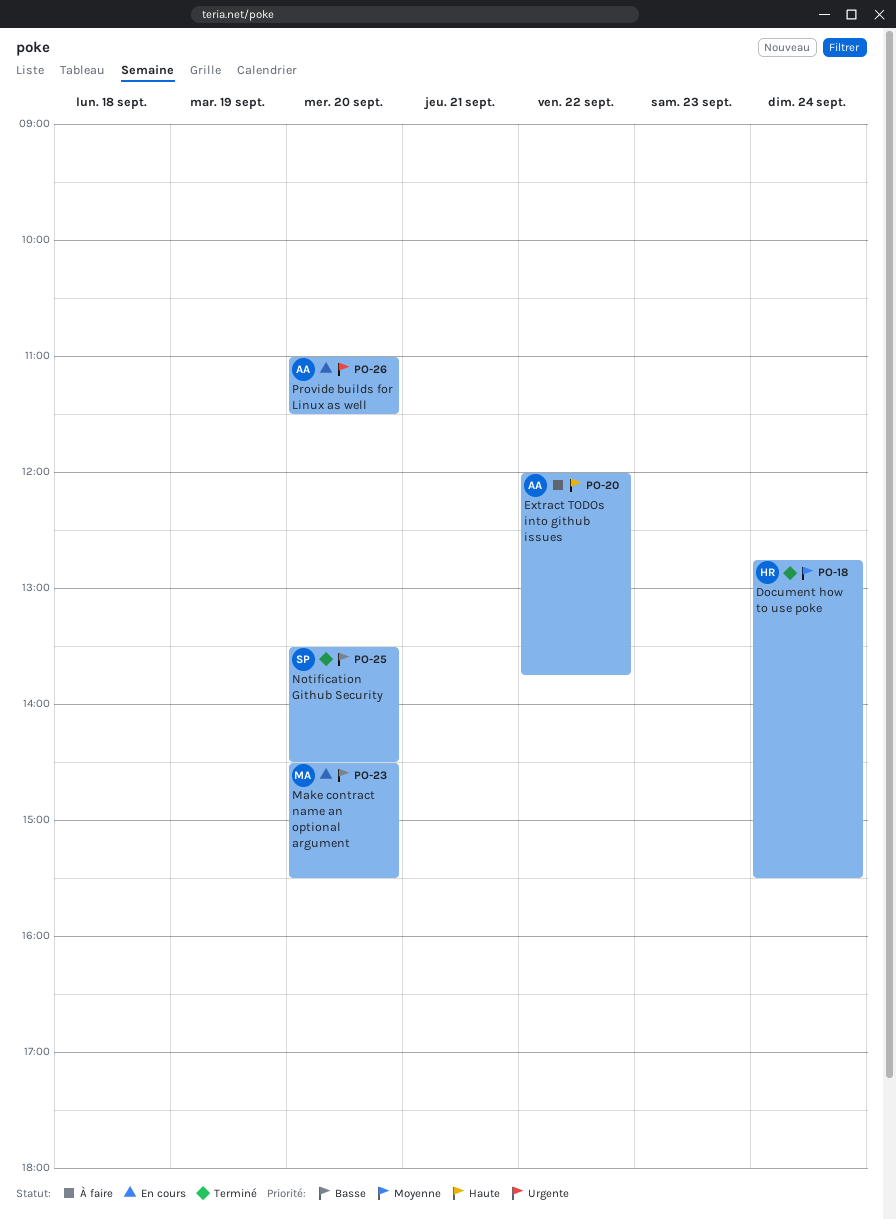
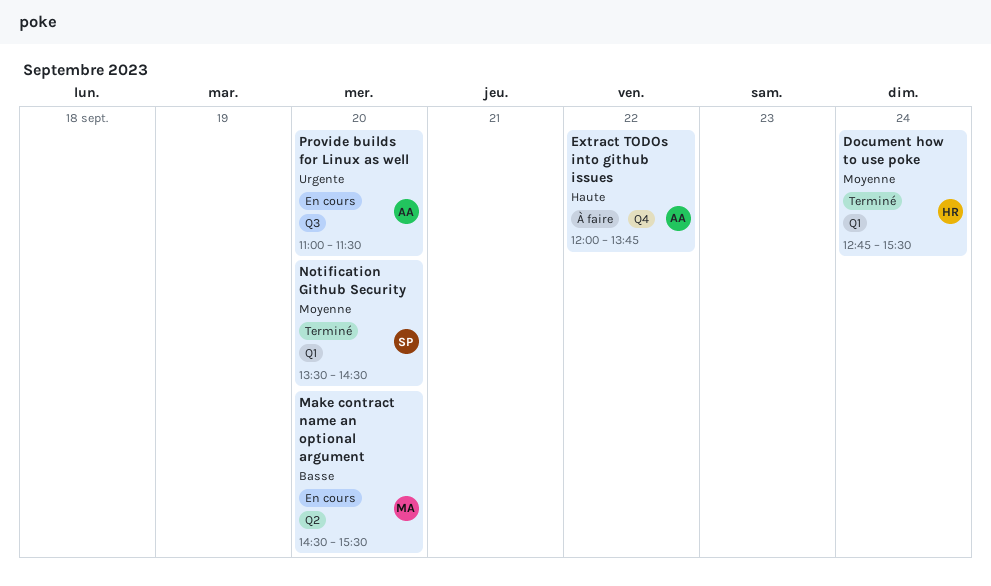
Notification Github Security, priority: Basse -> Moyenne

